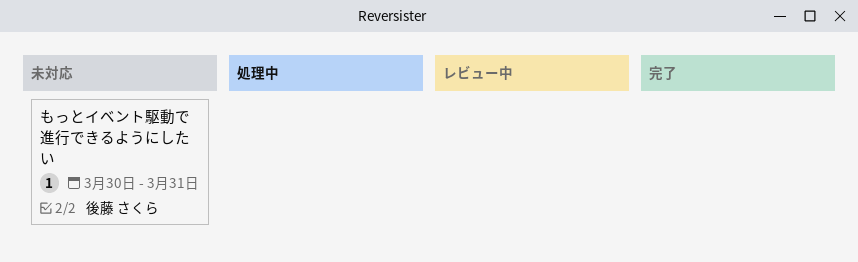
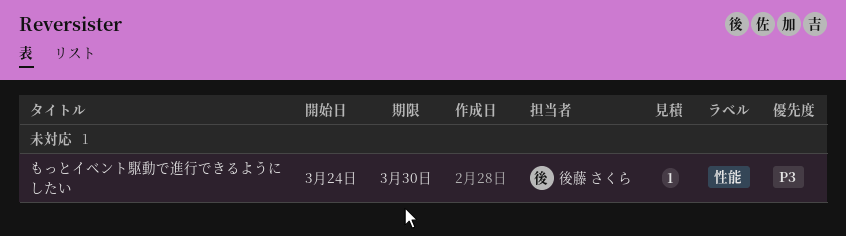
もっとイベント駆動で進行できるようにしたい, start: Mar 30 -> Mar 24
もっとイベント駆動で進行できるようにしたい, due: Mar 31 -> Mar 30

